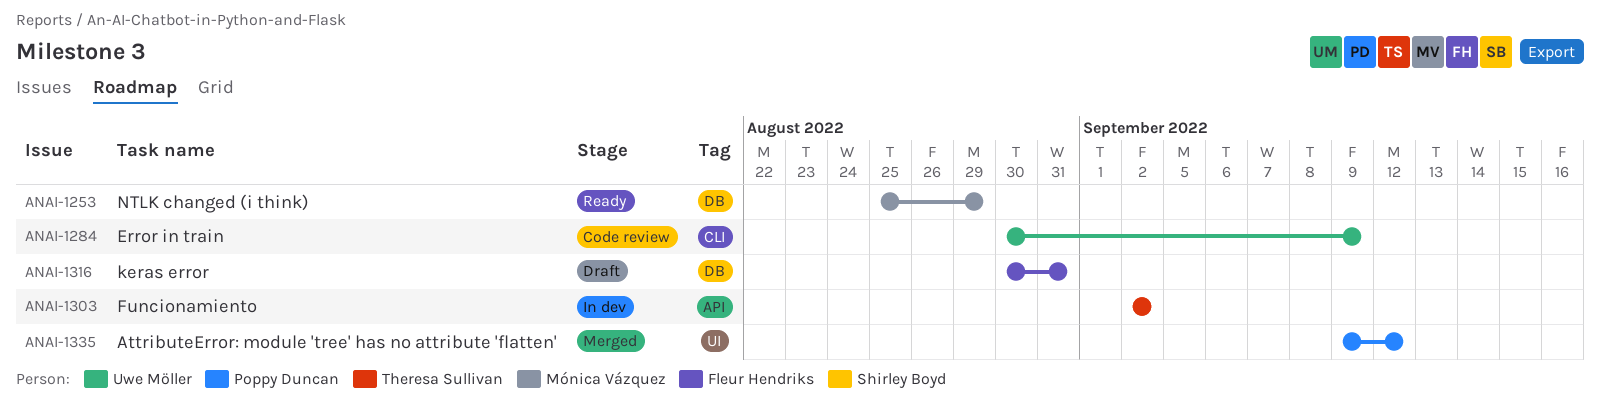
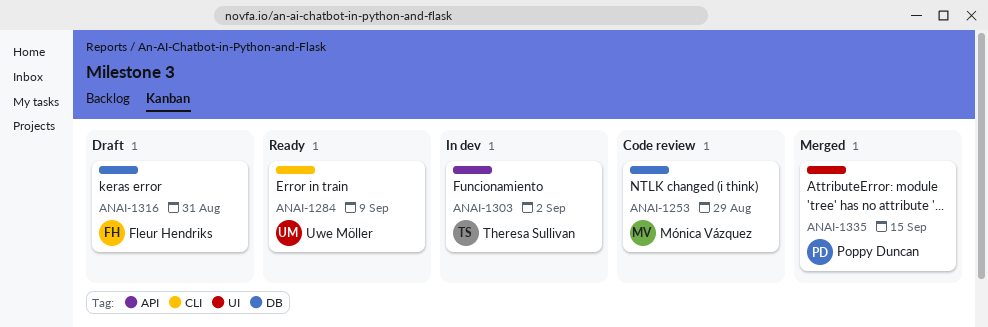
ANAI-1253, status: Ready -> Code review
ANAI-1284, status: Code review -> Ready
ANAI-1335, due: Sep 12 -> Sep 15

